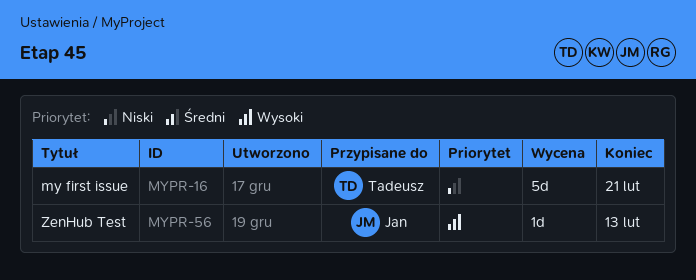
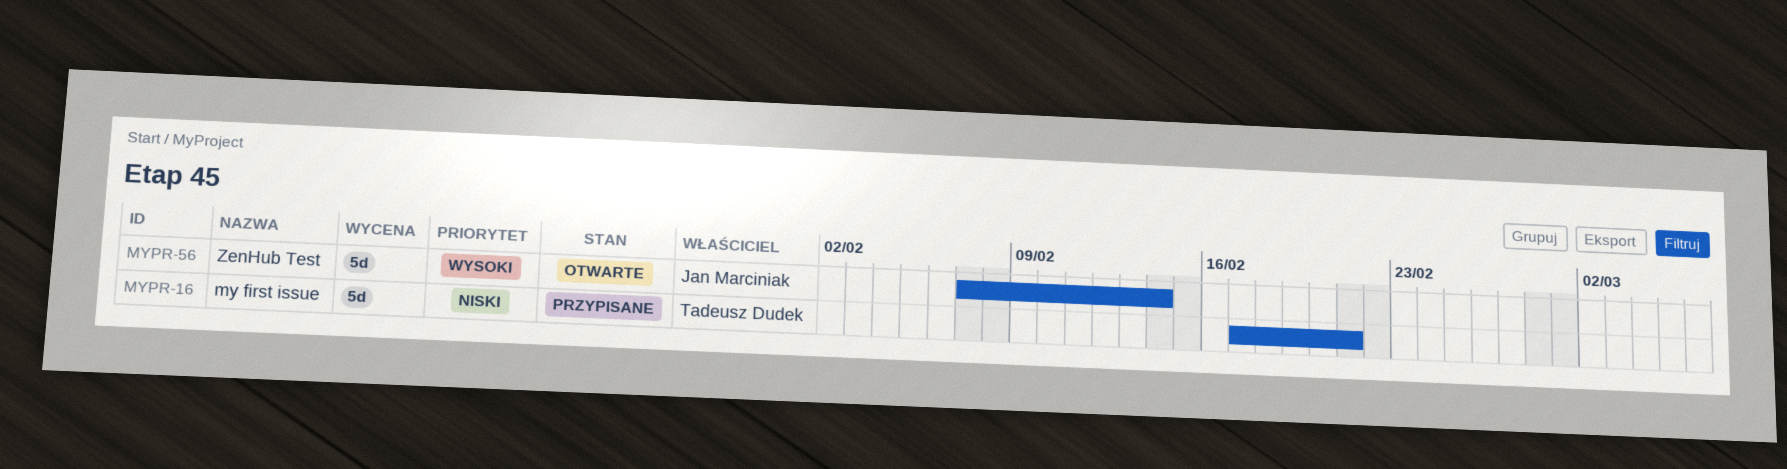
MYPR-56, estimate: 1d -> 5d
MYPR-56, due: Feb 13 -> Feb 14

